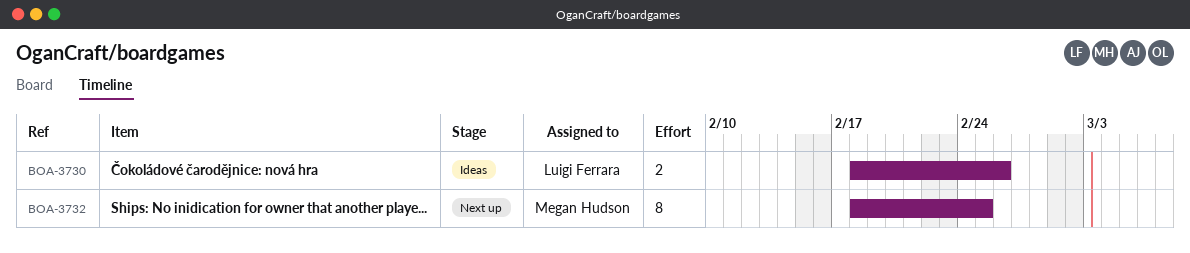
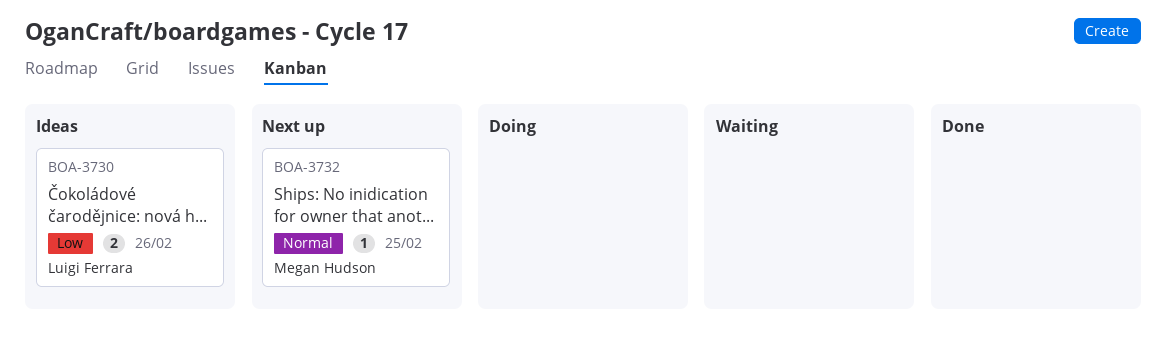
BOA-3732, estimate: 8 -> 1

